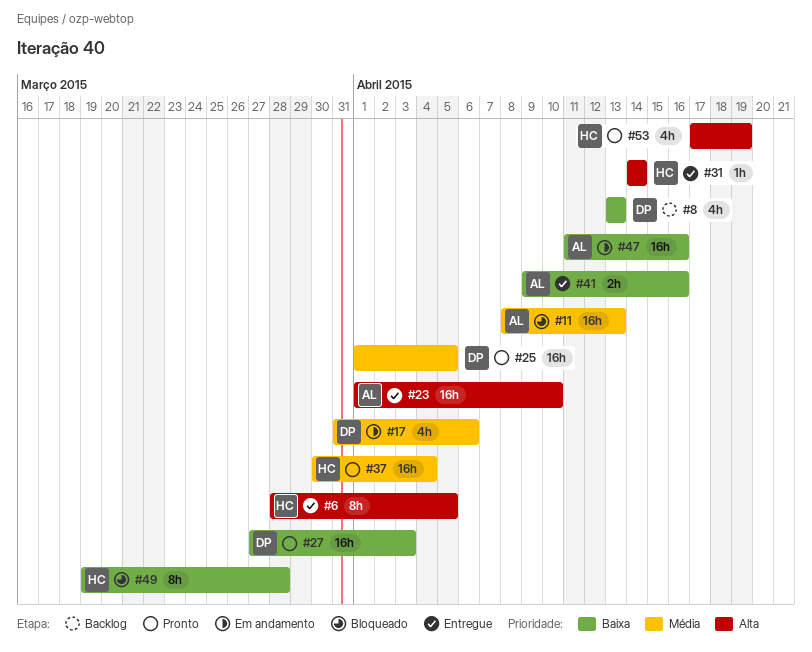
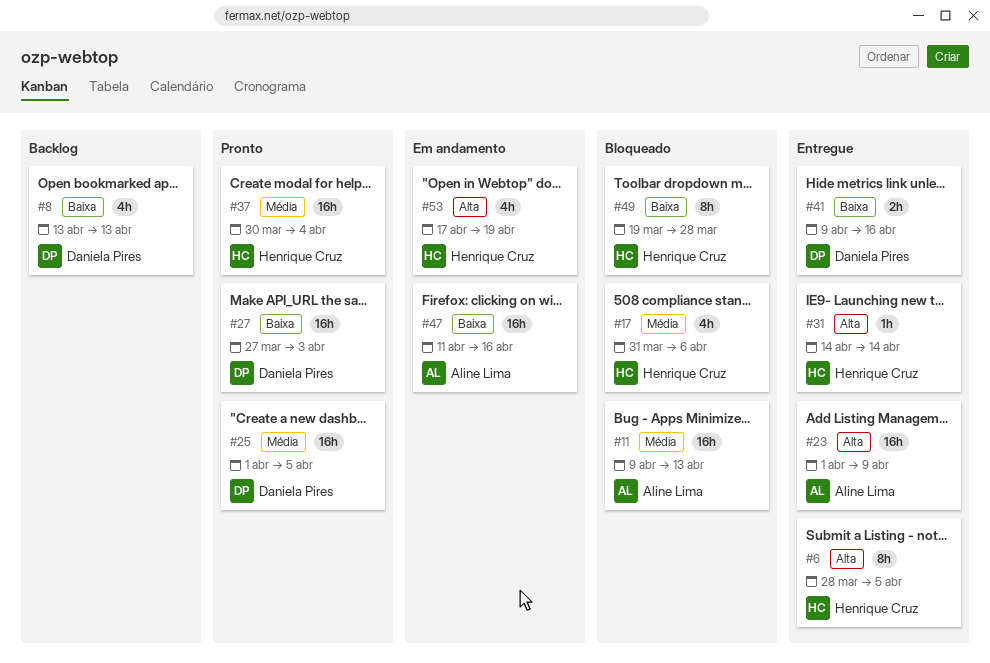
#11, start: Apr 8 -> Apr 9
#17, status: Em andamento -> Bloqueado
#17, owner: Daniela Pires -> Henrique Cruz
#23, due: Apr 10 -> Apr 9
#41, owner: Aline Lima -> Daniela Pires
#53, status: Pronto -> Em andamento

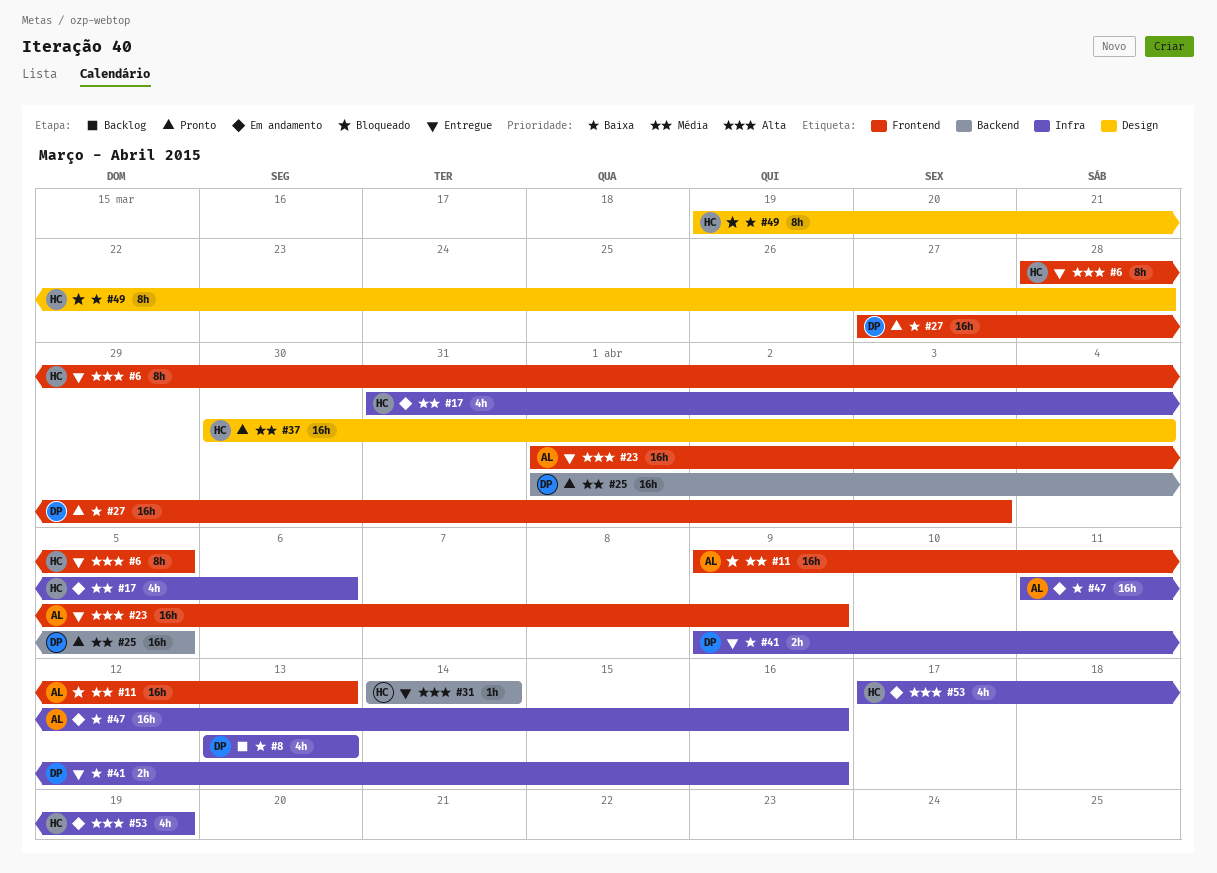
#17, status: Bloqueado -> Em andamento

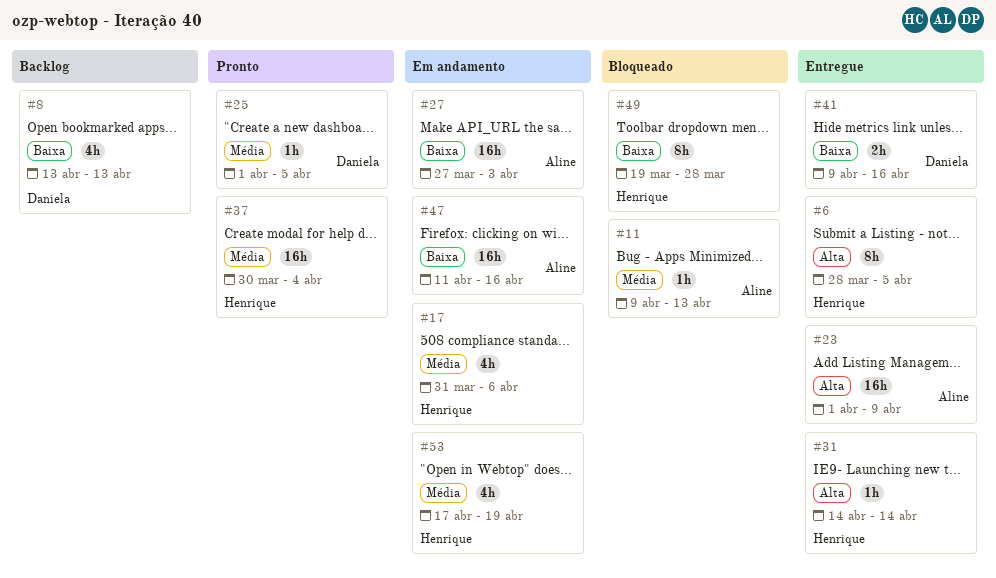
#11, estimate: 16h -> 1h
#25, estimate: 16h -> 1h
#27, status: Pronto -> Em andamento
#27, owner: Daniela -> Aline
#53, priority: Alta -> Média

